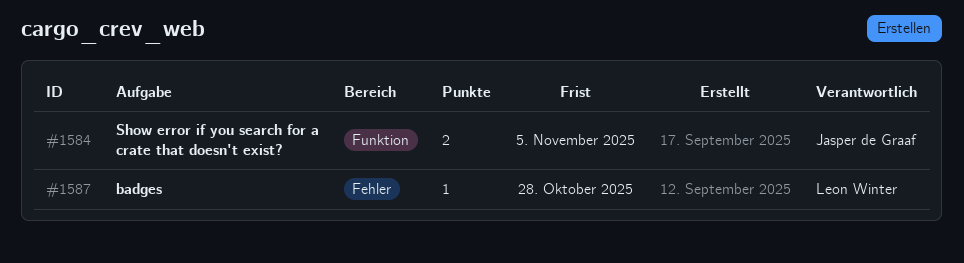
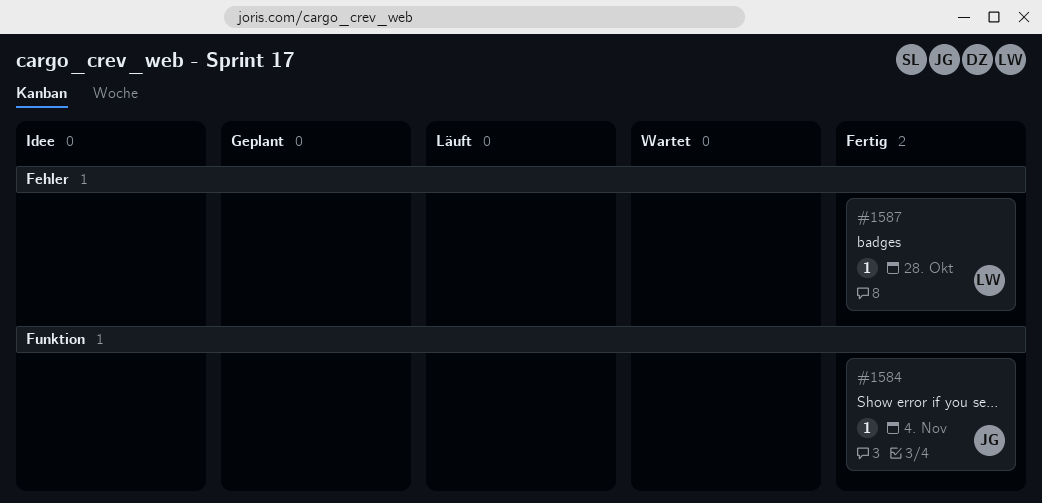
#1584, estimate: 2 -> 1
#1584, due: Nov 5 -> Nov 4

